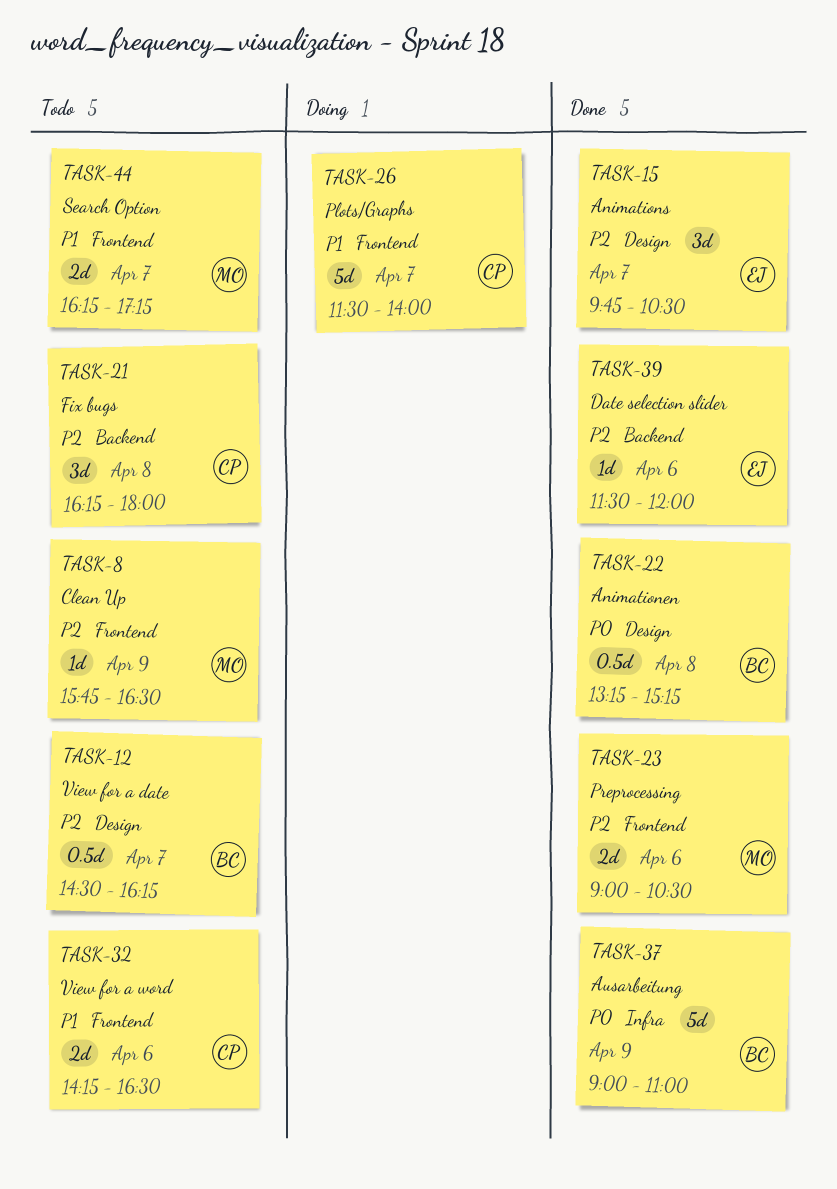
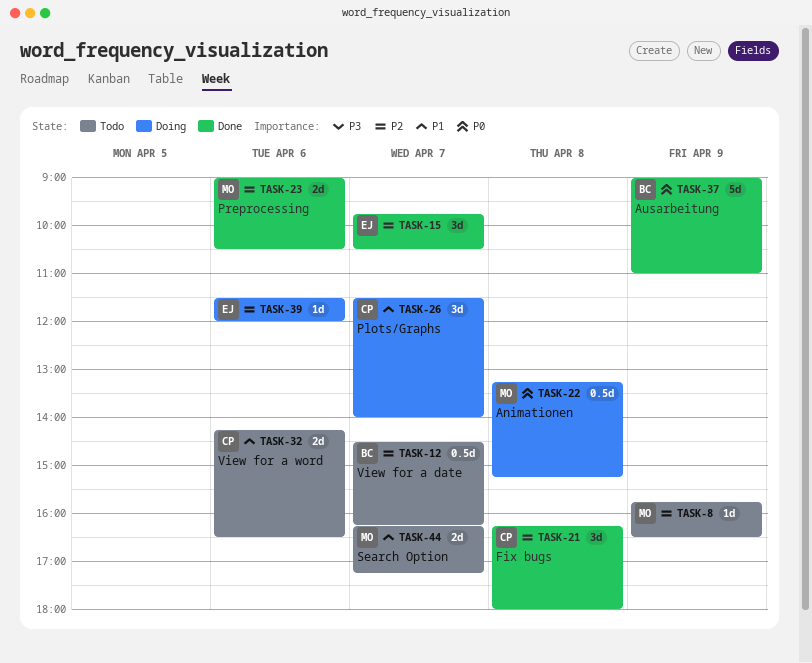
TASK-21, status: Todo -> Done
TASK-22, status: Done -> Doing
TASK-22, owner: BC -> MO
TASK-26, estimate: 5d -> 3d
TASK-39, status: Done -> Doing

